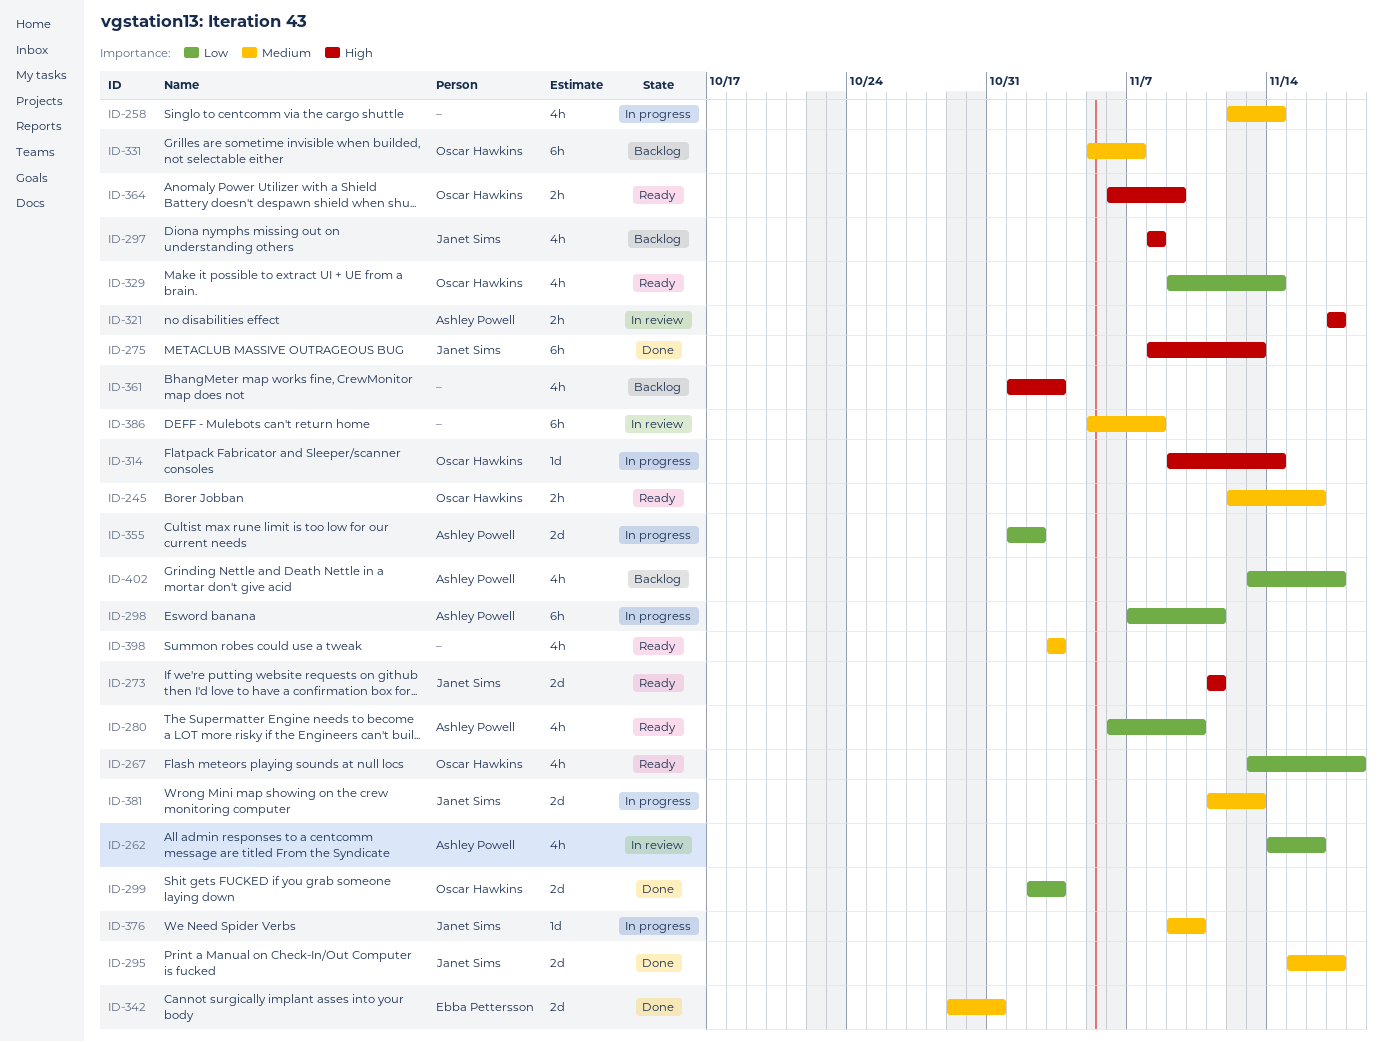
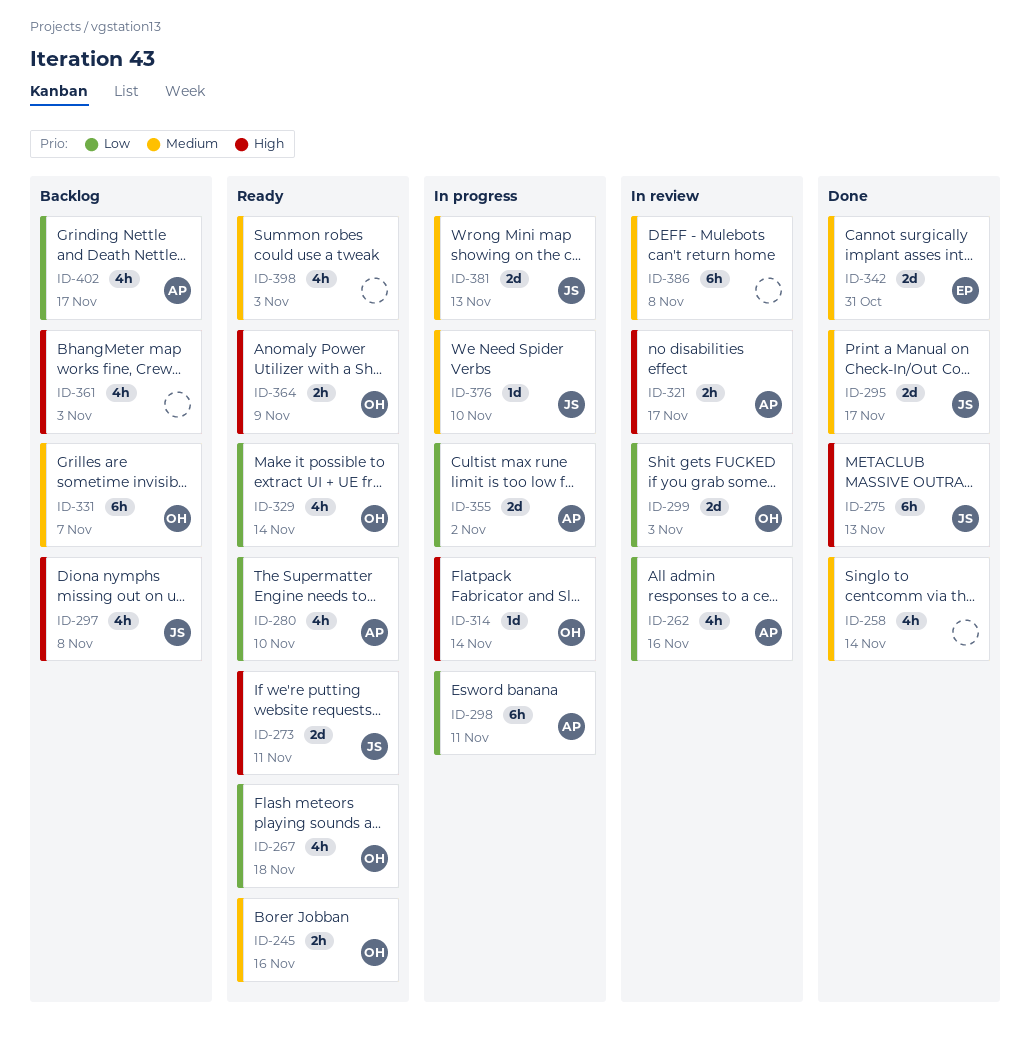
ID-258, status: In progress -> Done
ID-299, status: Done -> In review

